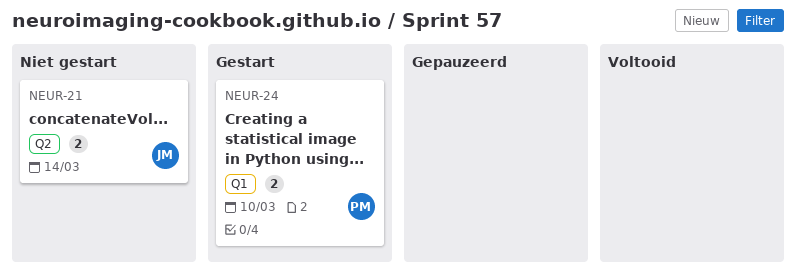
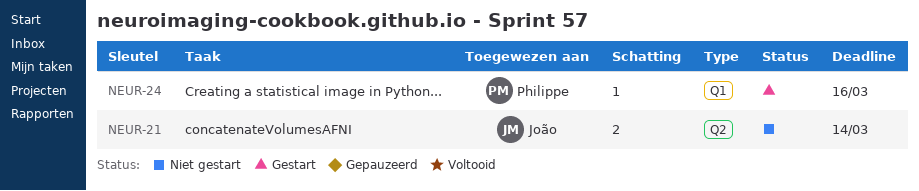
NEUR-24, estimate: 2 -> 1
NEUR-24, due: Mar 10 -> Mar 16

